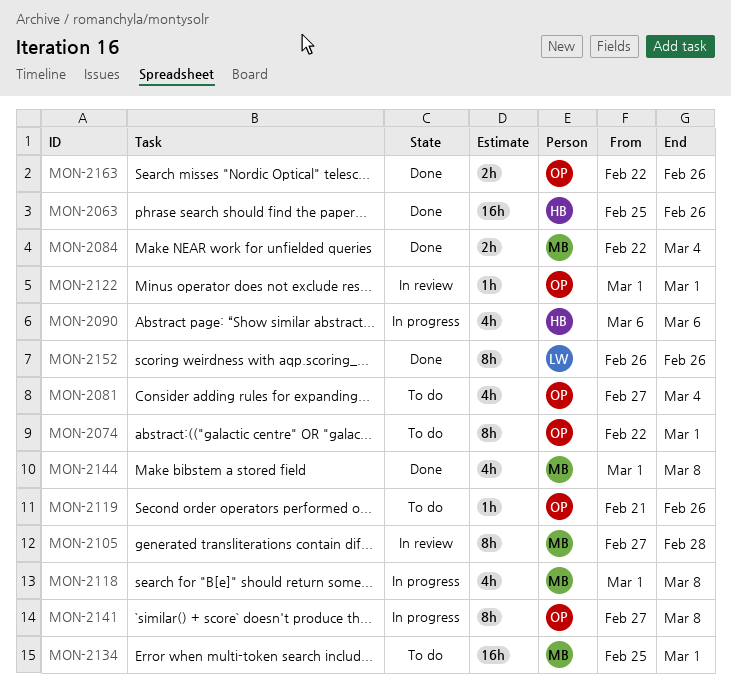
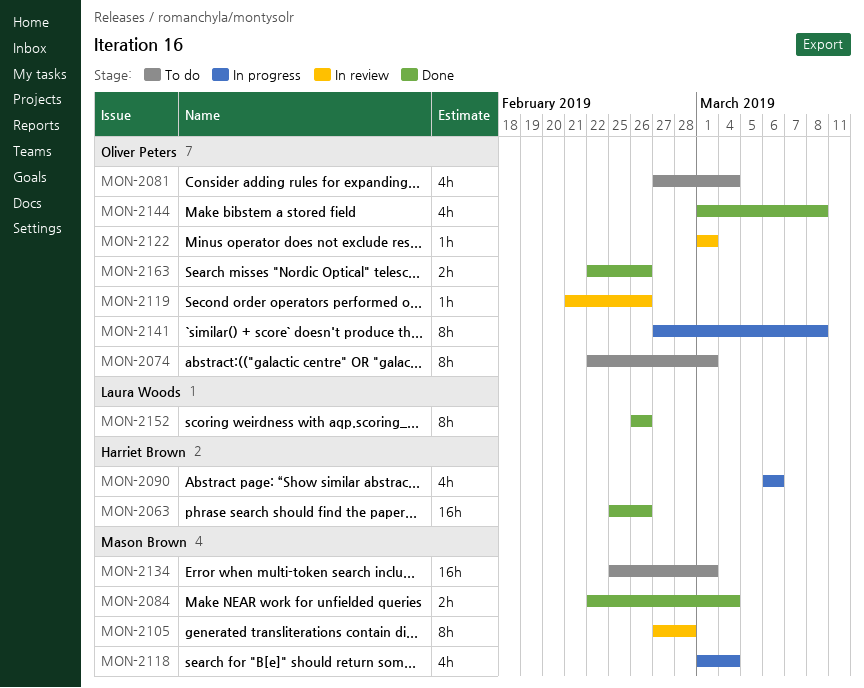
MON-2118, due: Mar 8 -> Mar 4
MON-2119, status: To do -> In review
MON-2144, owner: Mason Brown -> Oliver Peters

